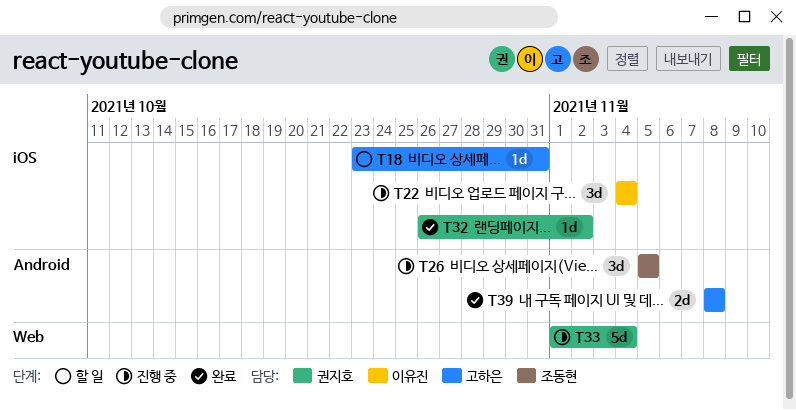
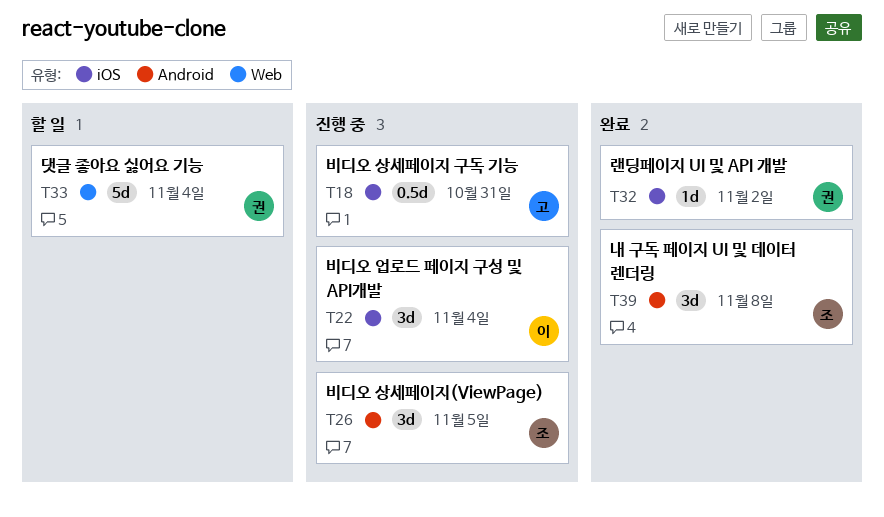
T18, status: 할 일 -> 진행 중
T18, estimate: 1d -> 0.5d
T33, status: 진행 중 -> 할 일
T39, owner: 고하은 -> 조동현
T39, estimate: 2d -> 3d

